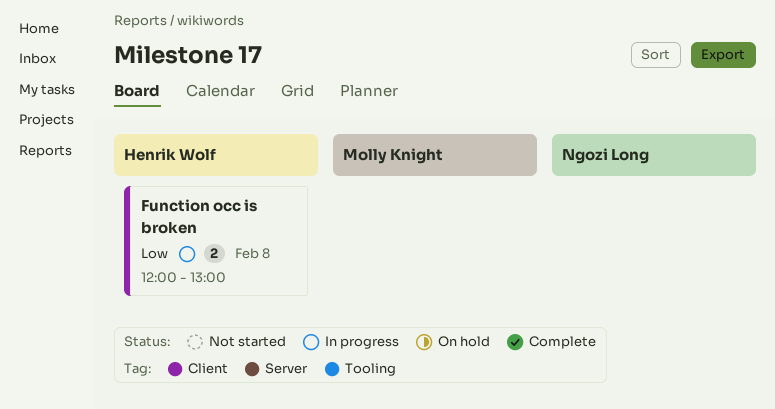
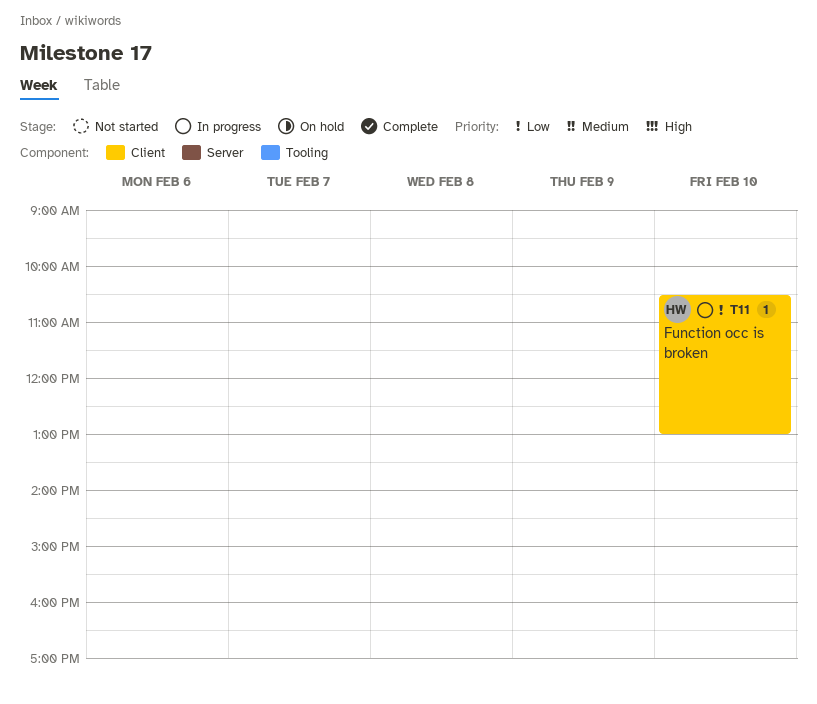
Function occ is broken, estimate: 2 -> 1
Function occ is broken, day: Feb 8 -> Feb 10
Function occ is broken, begins: 12:00 -> 10:30

